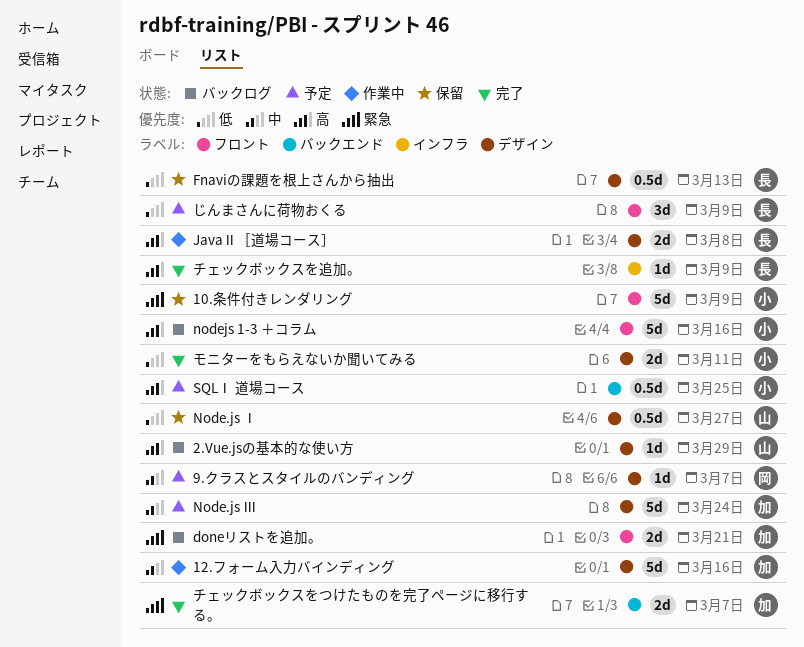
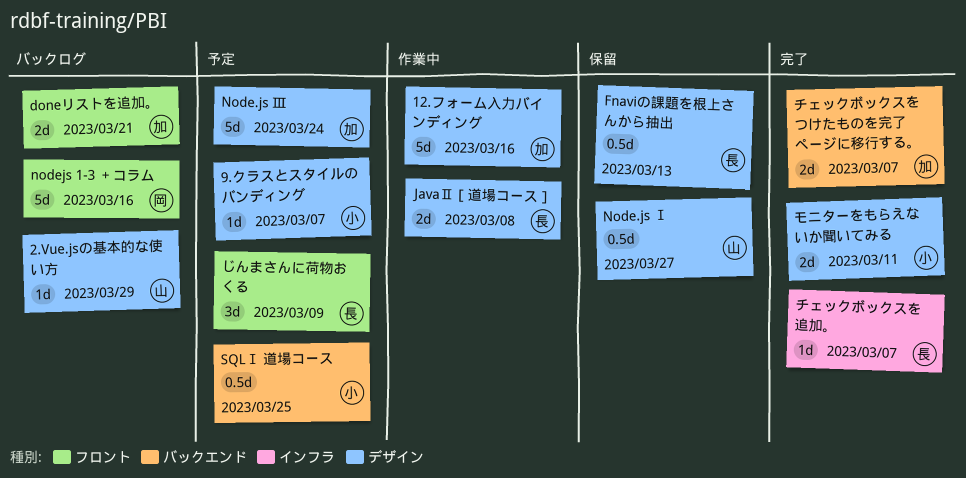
10.条件付きレンダリング: present -> none
9.クラスとスタイルのバンディング, owner: 岡 -> 小
nodejs 1-3 ＋コラム, owner: 小 -> 岡
チェックボックスを追加。, due: Mar 9 -> Mar 7

